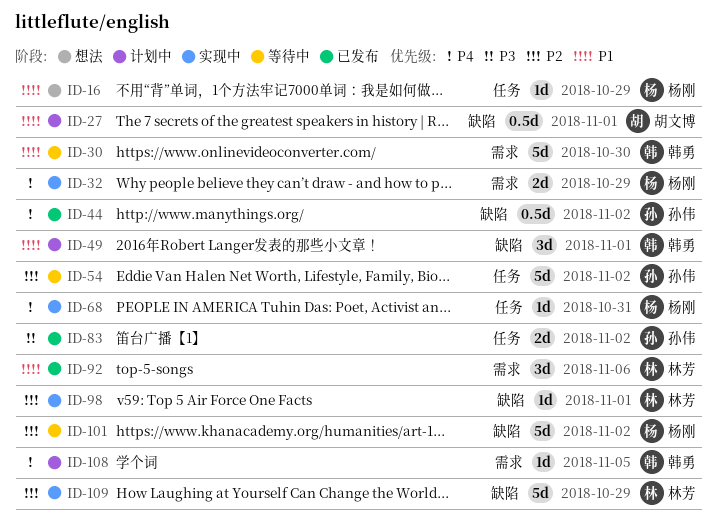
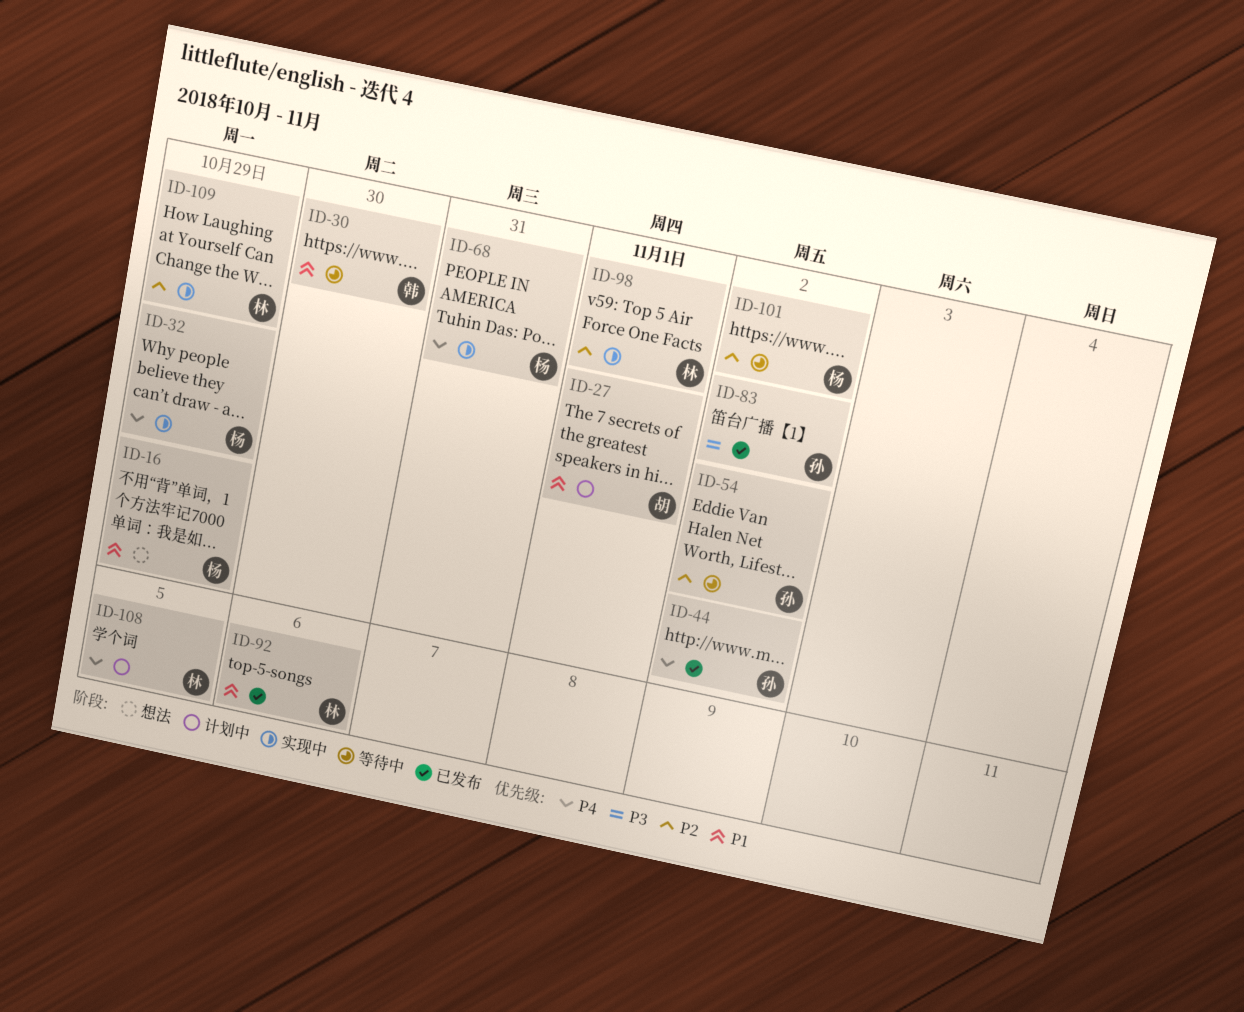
ID-49: present -> none
ID-108, owner: 韩勇 -> 林芳

